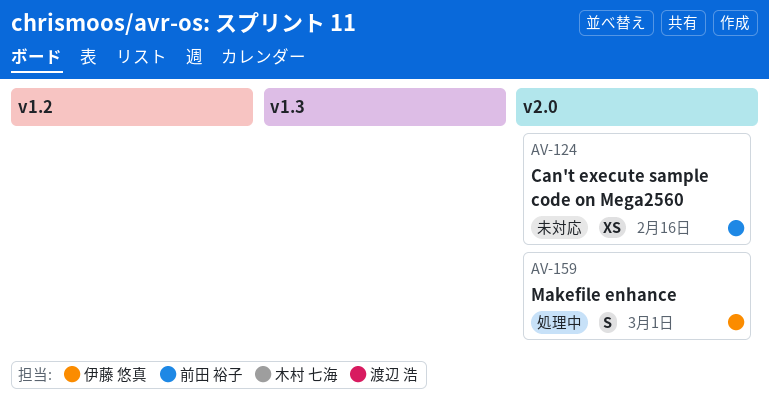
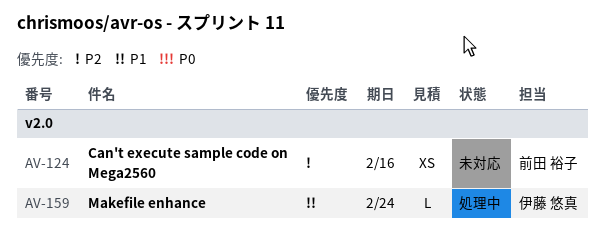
AV-159, estimate: S -> L
AV-159, due: Mar 1 -> Feb 24

